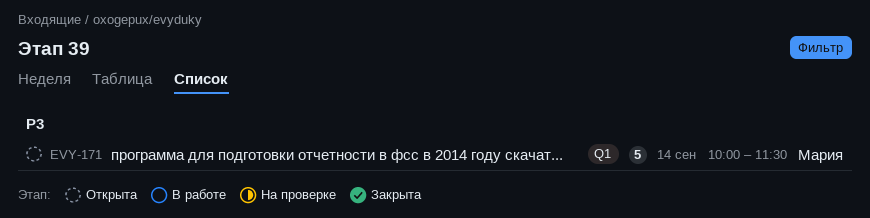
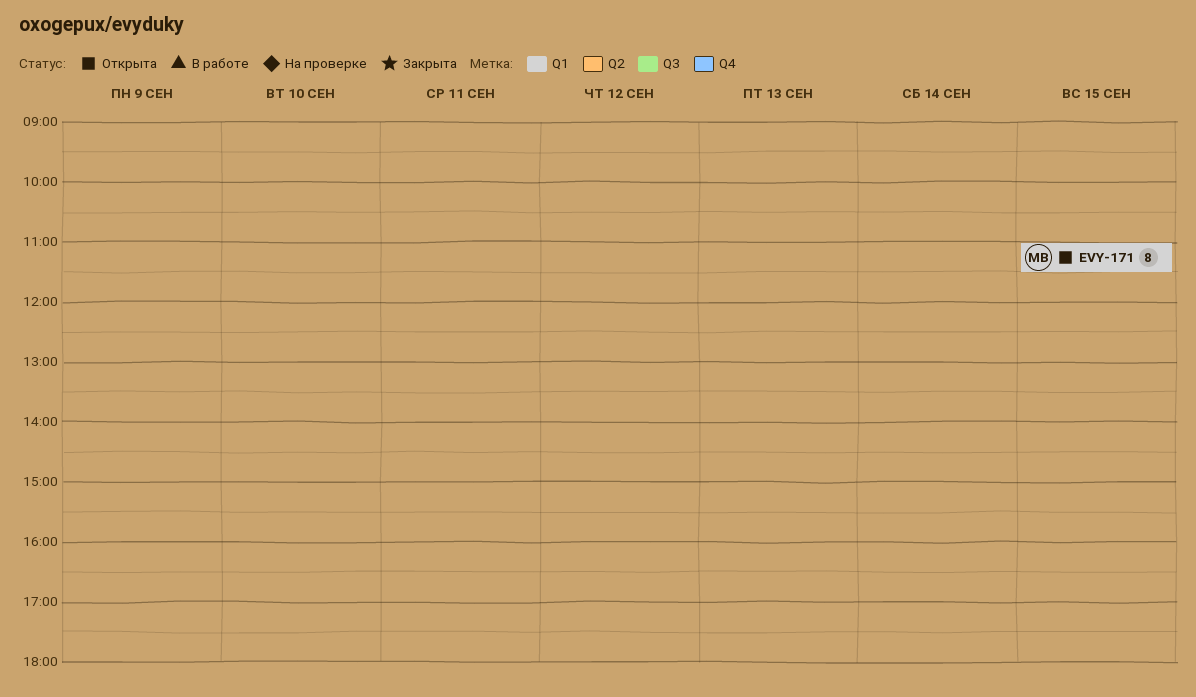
EVY-171, estimate: 5 -> 8
EVY-171, day: Sep 14 -> Sep 15
EVY-171, begins: 10:00 -> 11:00

